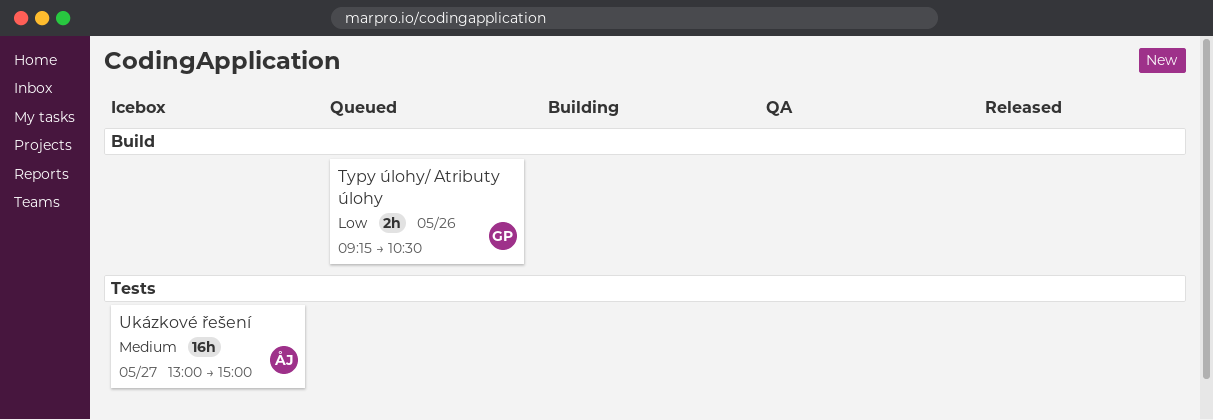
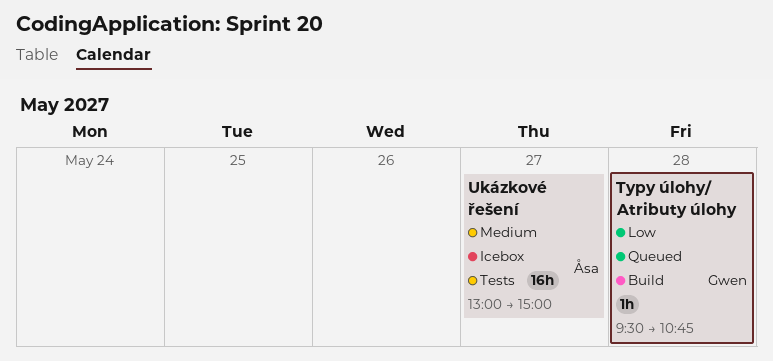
Typy úlohy/ Atributy úlohy, estimate: 2h -> 1h
Typy úlohy/ Atributy úlohy, day: May 26 -> May 28
Typy úlohy/ Atributy úlohy, begins: 09:15 -> 09:30
Typy úlohy/ Atributy úlohy, ends: 10:30 -> 10:45

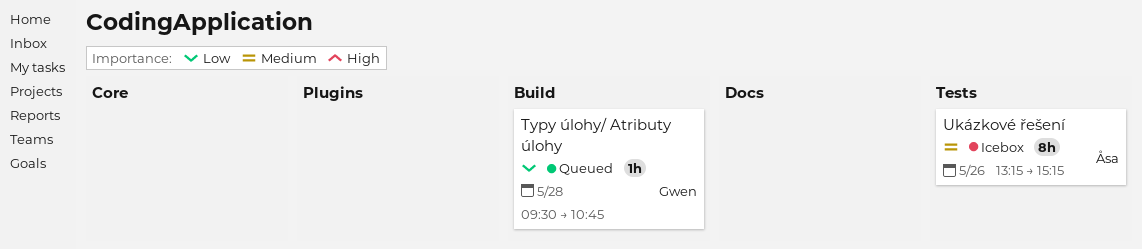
Ukázkové řešení, estimate: 16h -> 8h
Ukázkové řešení, day: May 27 -> May 26
Ukázkové řešení, begins: 13:00 -> 13:15
Ukázkové řešení, ends: 15:00 -> 15:15

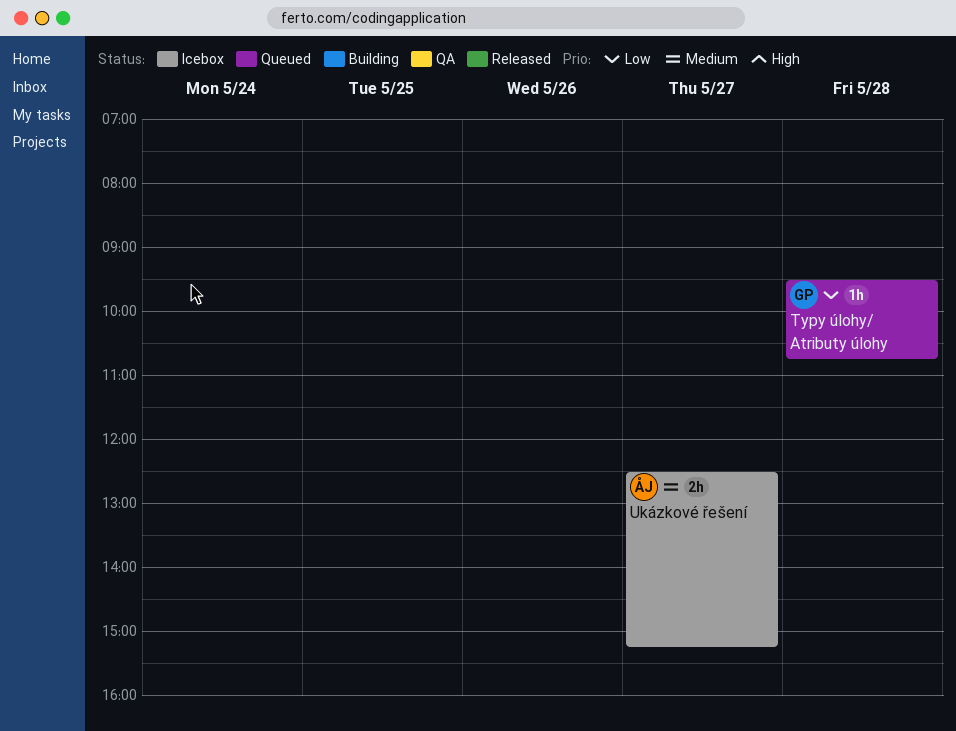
Ukázkové řešení, estimate: 8h -> 2h
Ukázkové řešení, day: May 26 -> May 27
Ukázkové řešení, begins: 13:15 -> 12:30

